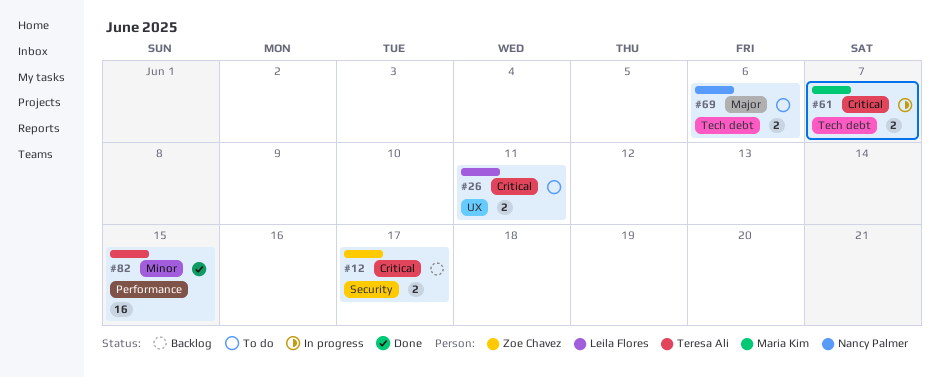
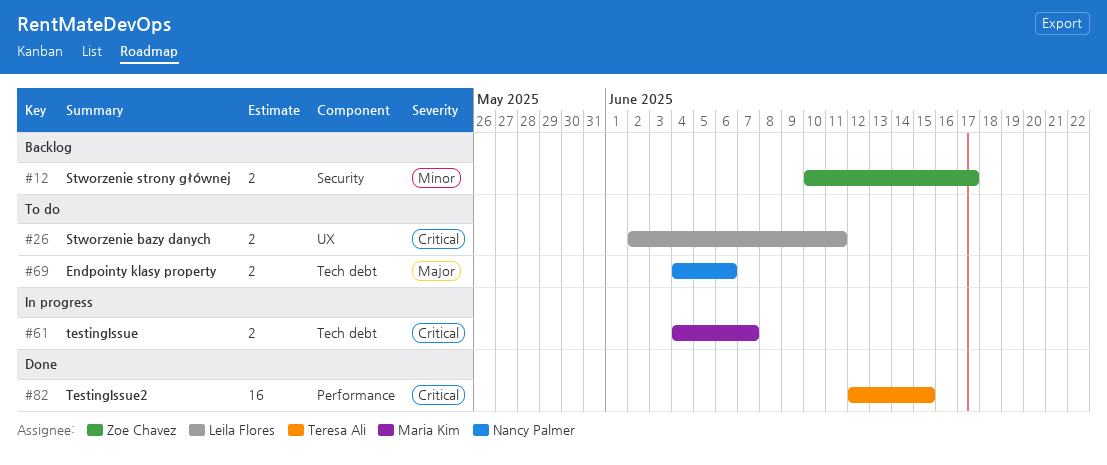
#12, priority: Critical -> Minor
#82, priority: Minor -> Critical

